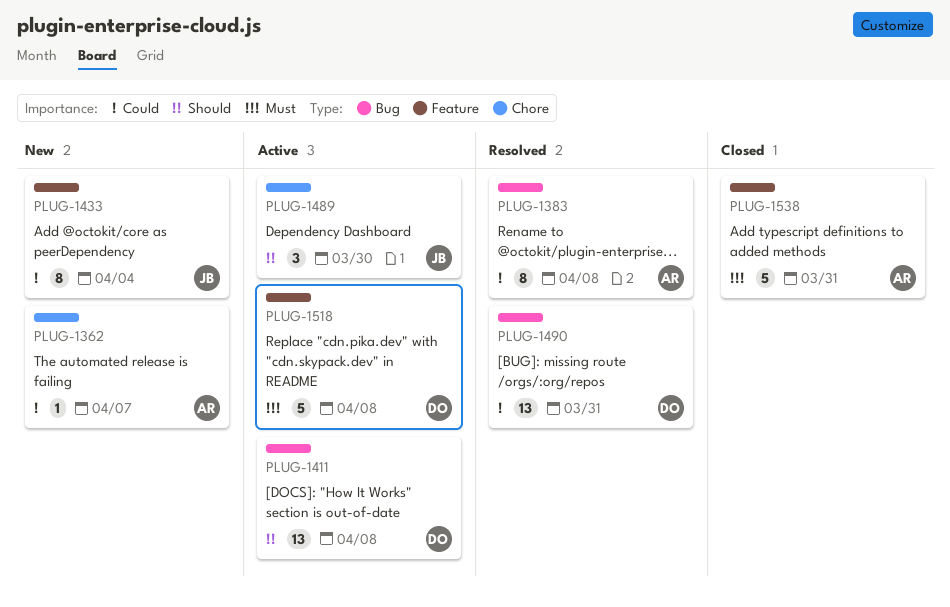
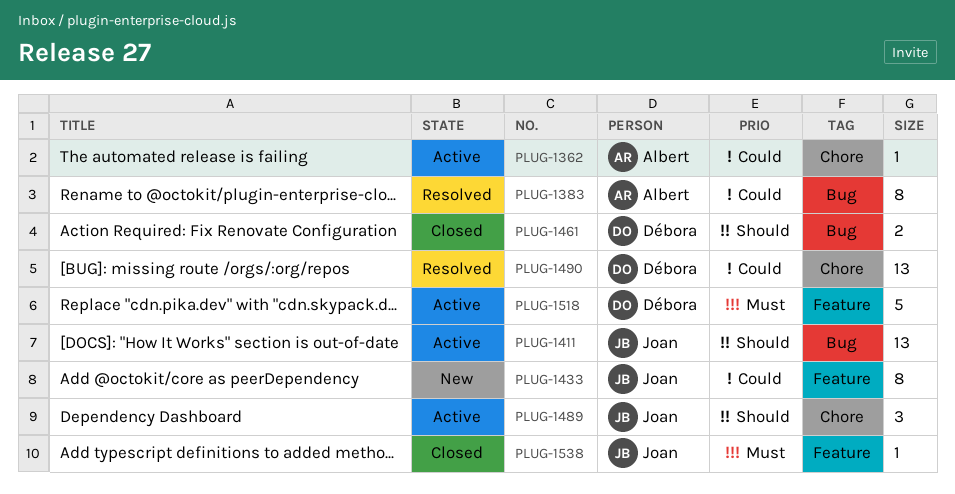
PLUG-1362, status: New -> Active
PLUG-1411, owner: Débora -> Joan
PLUG-1461: none -> present
PLUG-1490, label: Bug -> Chore
PLUG-1538, owner: Albert -> Joan
PLUG-1538, estimate: 5 -> 1

